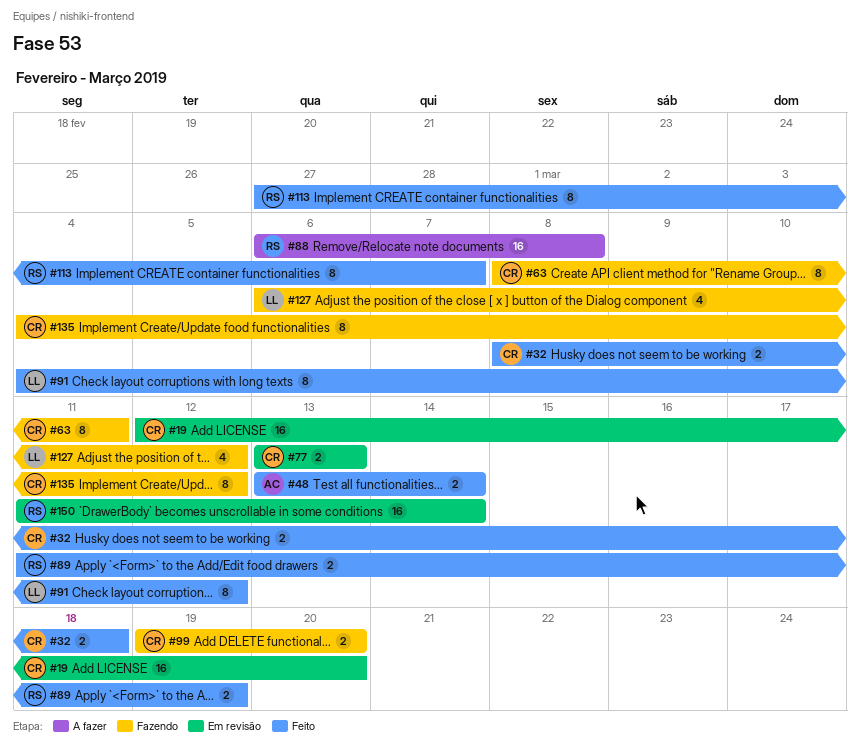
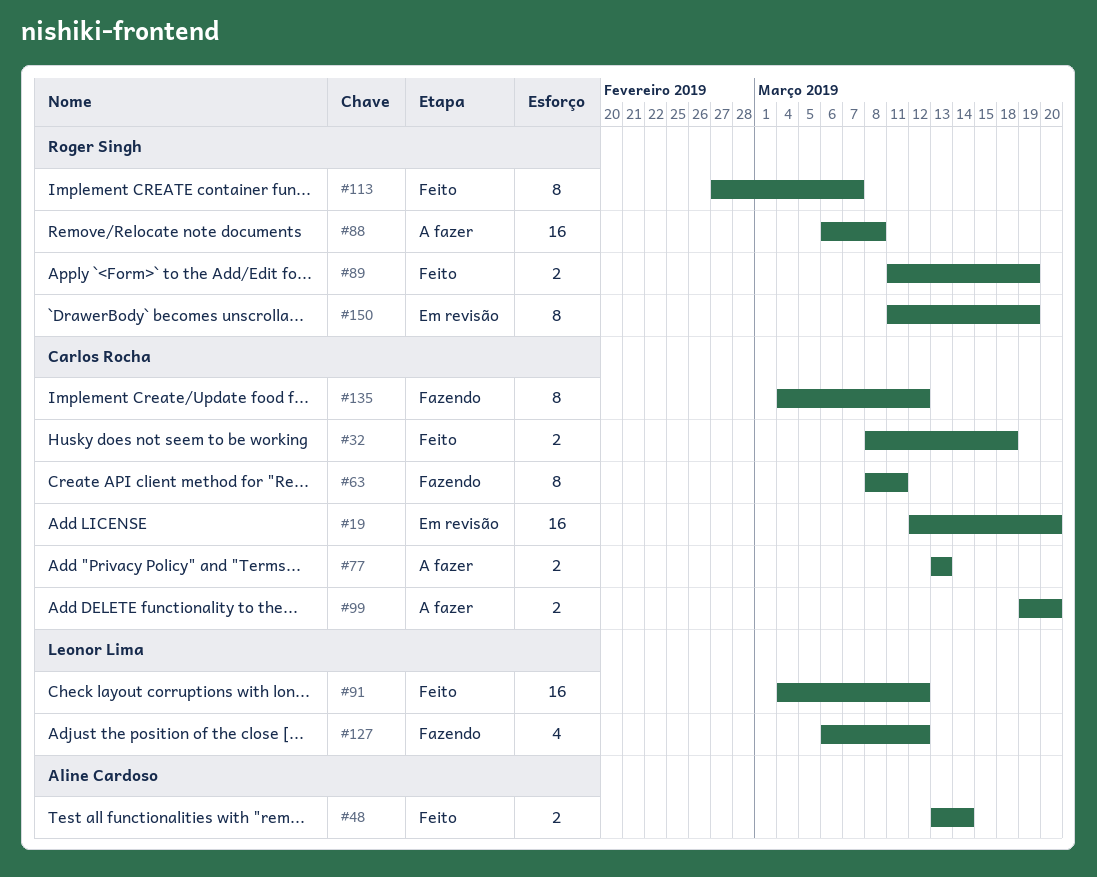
#77, status: Em revisão -> A fazer
#91, estimate: 8 -> 16
#99, status: Fazendo -> A fazer
#150, estimate: 16 -> 8
#150, due: Mar 14 -> Mar 19

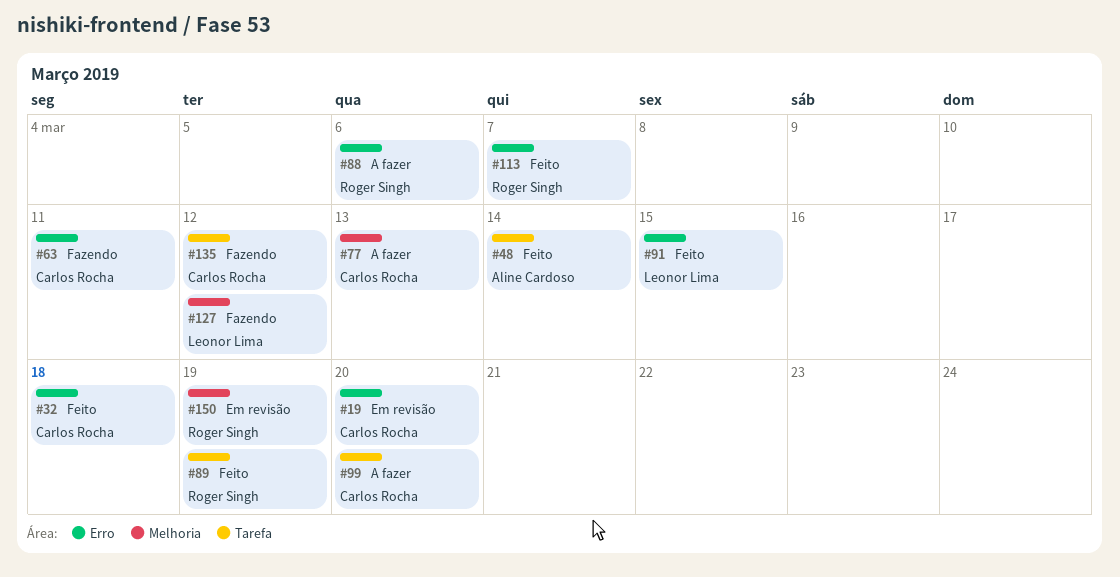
#88, due: Mar 8 -> Mar 6
#91, due: Mar 12 -> Mar 15

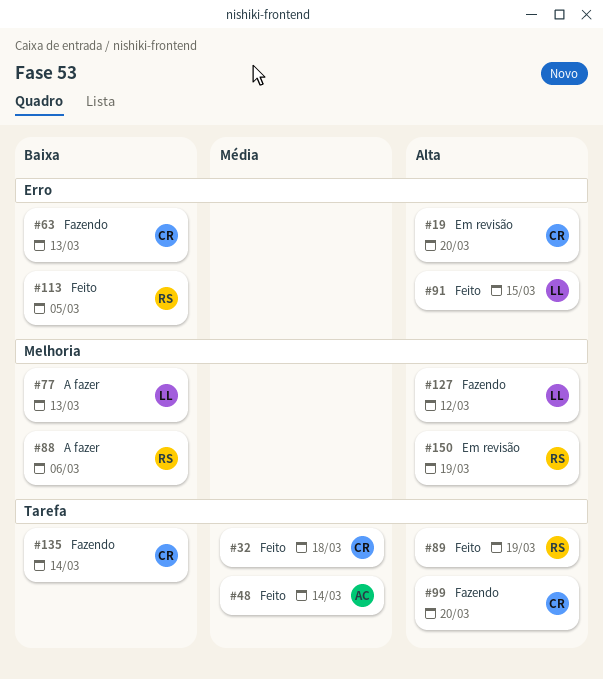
#32, label: Erro -> Tarefa
#63, due: Mar 11 -> Mar 13
#77, owner: Carlos Rocha -> Leonor Lima
#88, label: Erro -> Melhoria
#99, status: A fazer -> Fazendo
#113, due: Mar 7 -> Mar 5
#135, due: Mar 12 -> Mar 14

